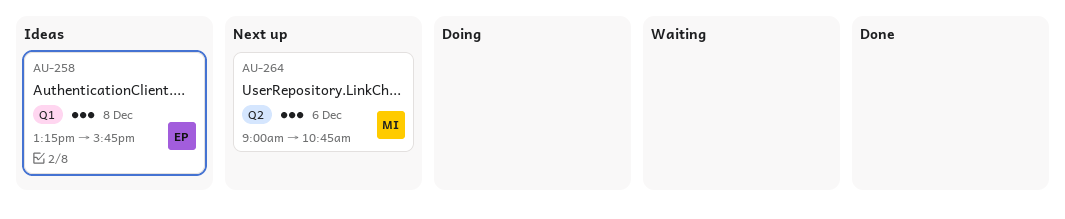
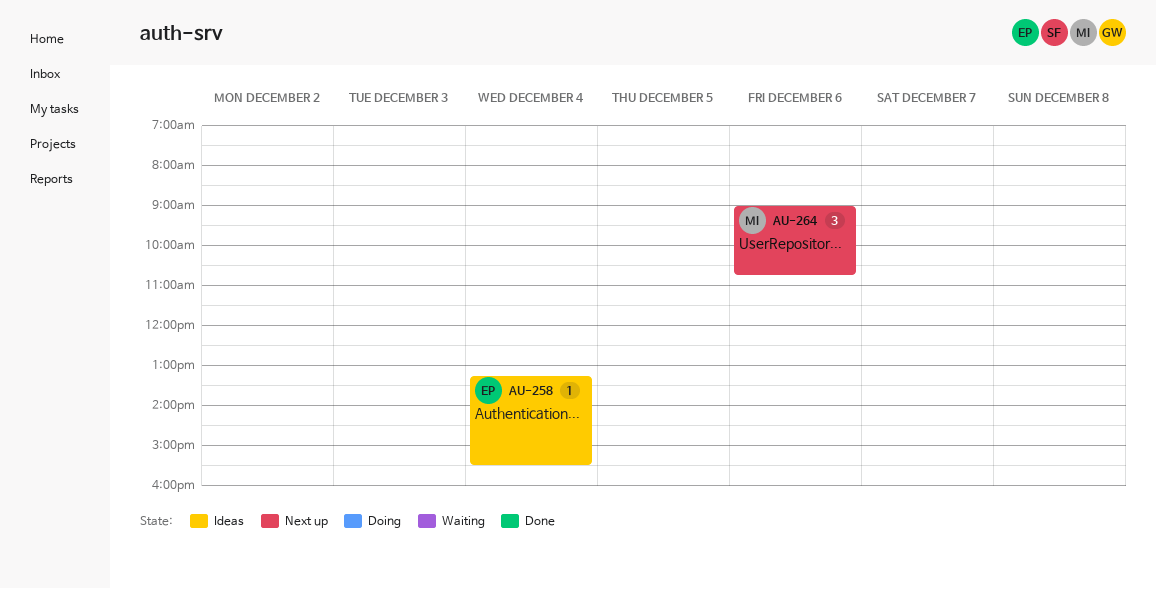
AU-258, estimate: 3 -> 1
AU-258, day: Dec 8 -> Dec 4
AU-258, ends: 15:45 -> 15:30

